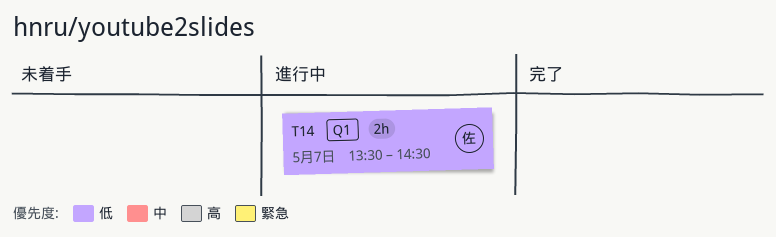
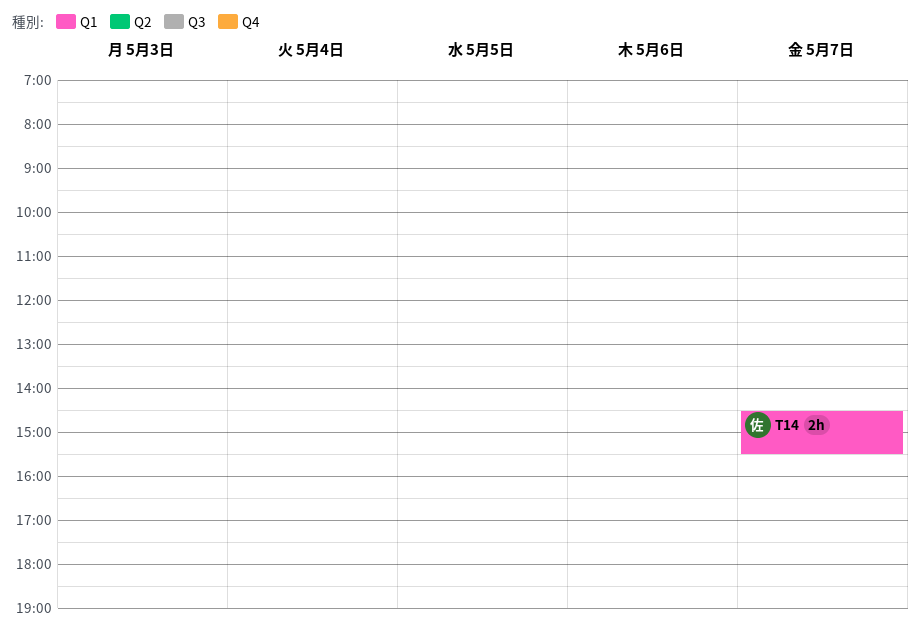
T14, begins: 13:30 -> 14:30
T14, ends: 14:30 -> 15:30

